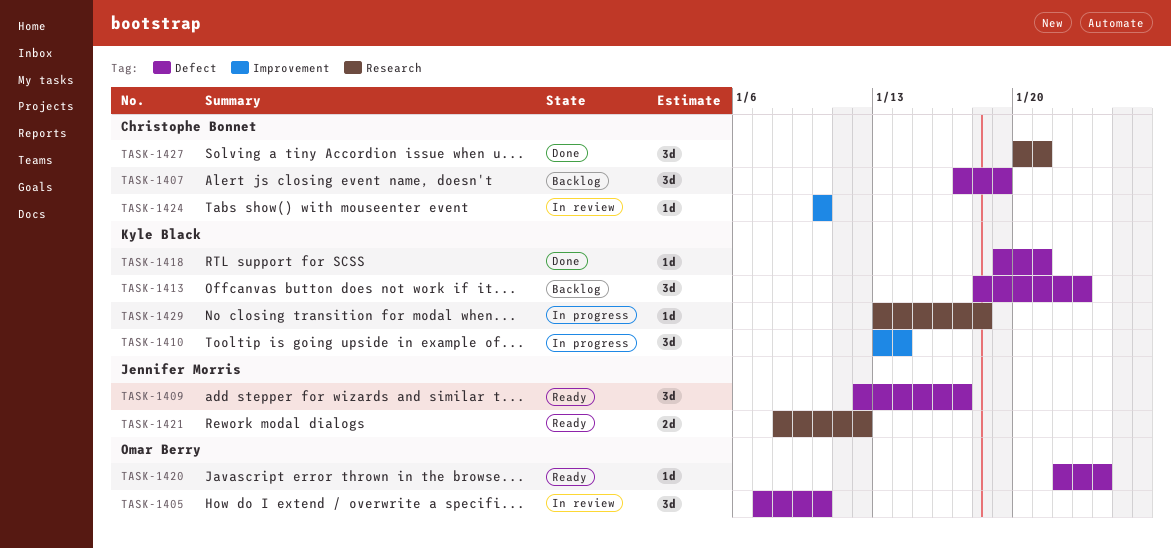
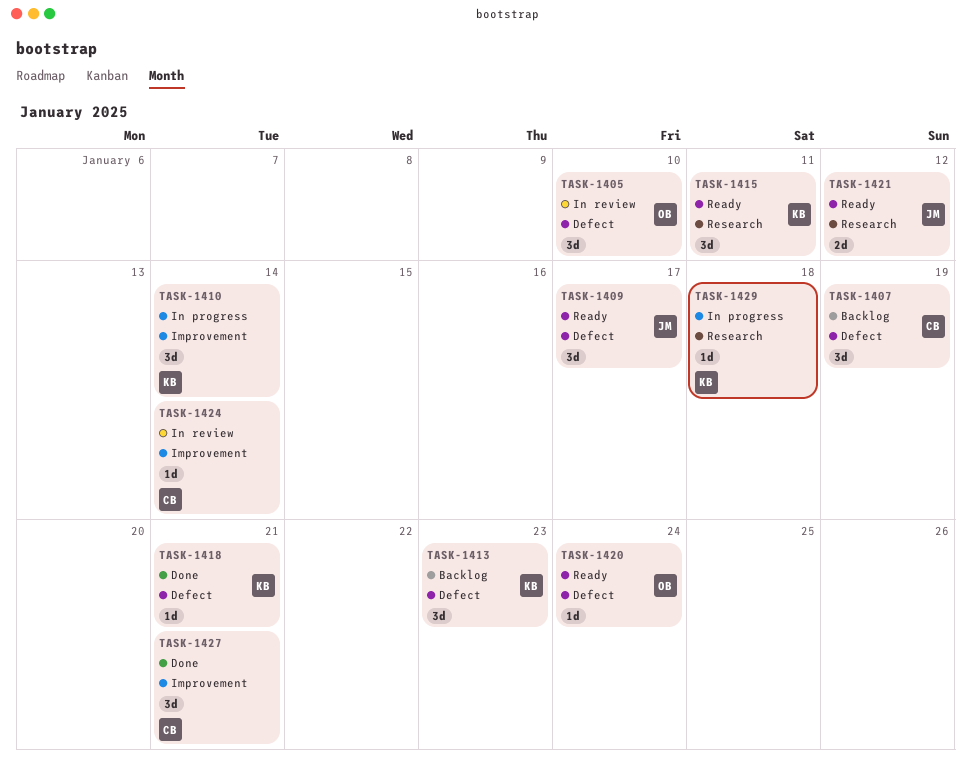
TASK-1415: none -> present
TASK-1424, due: Jan 10 -> Jan 14
TASK-1427, label: Research -> Improvement

